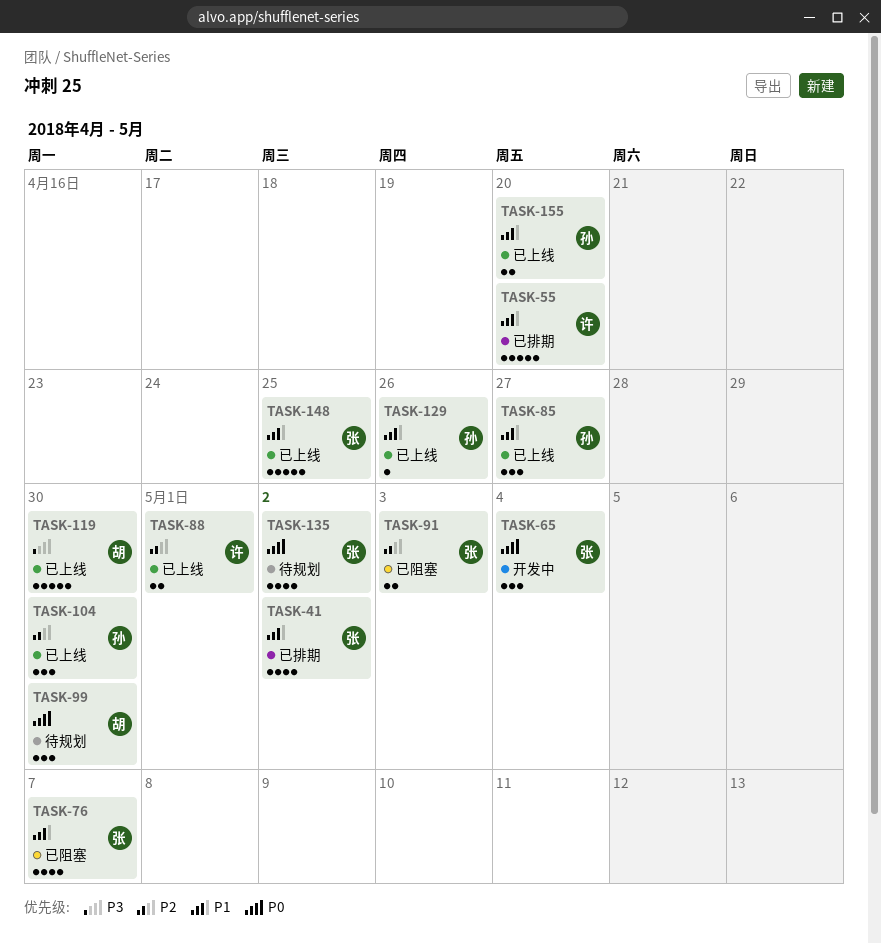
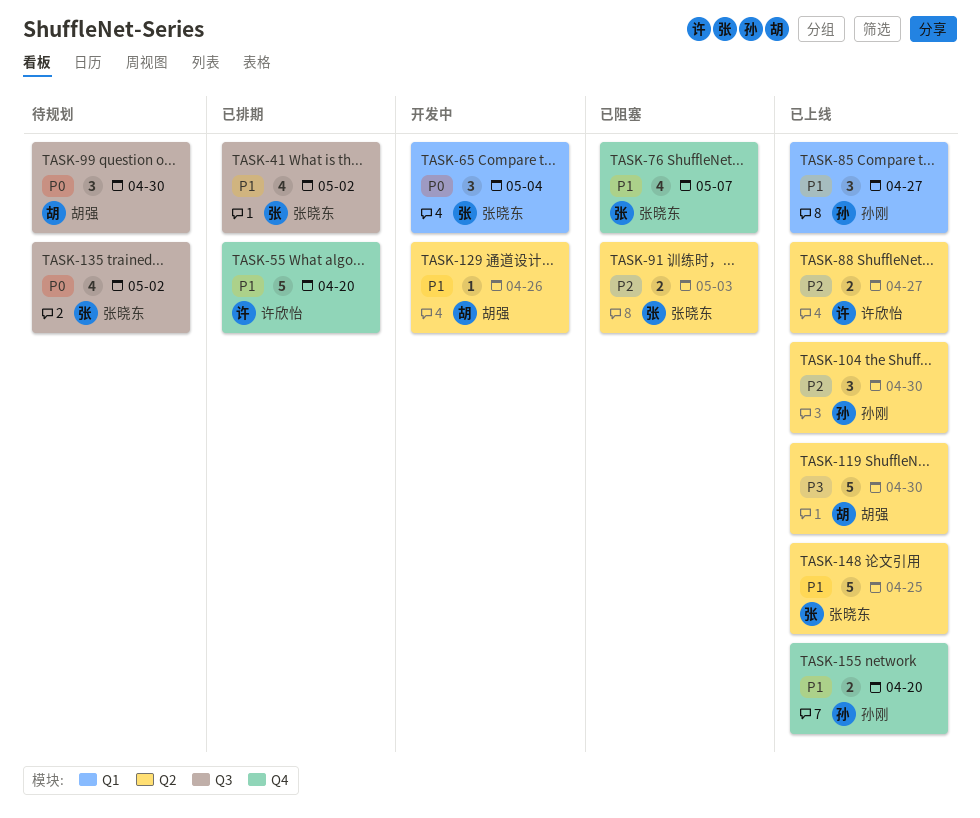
TASK-88, due: May 1 -> Apr 27
TASK-129, status: 已上线 -> 开发中
TASK-129, owner: 孙刚 -> 胡强

